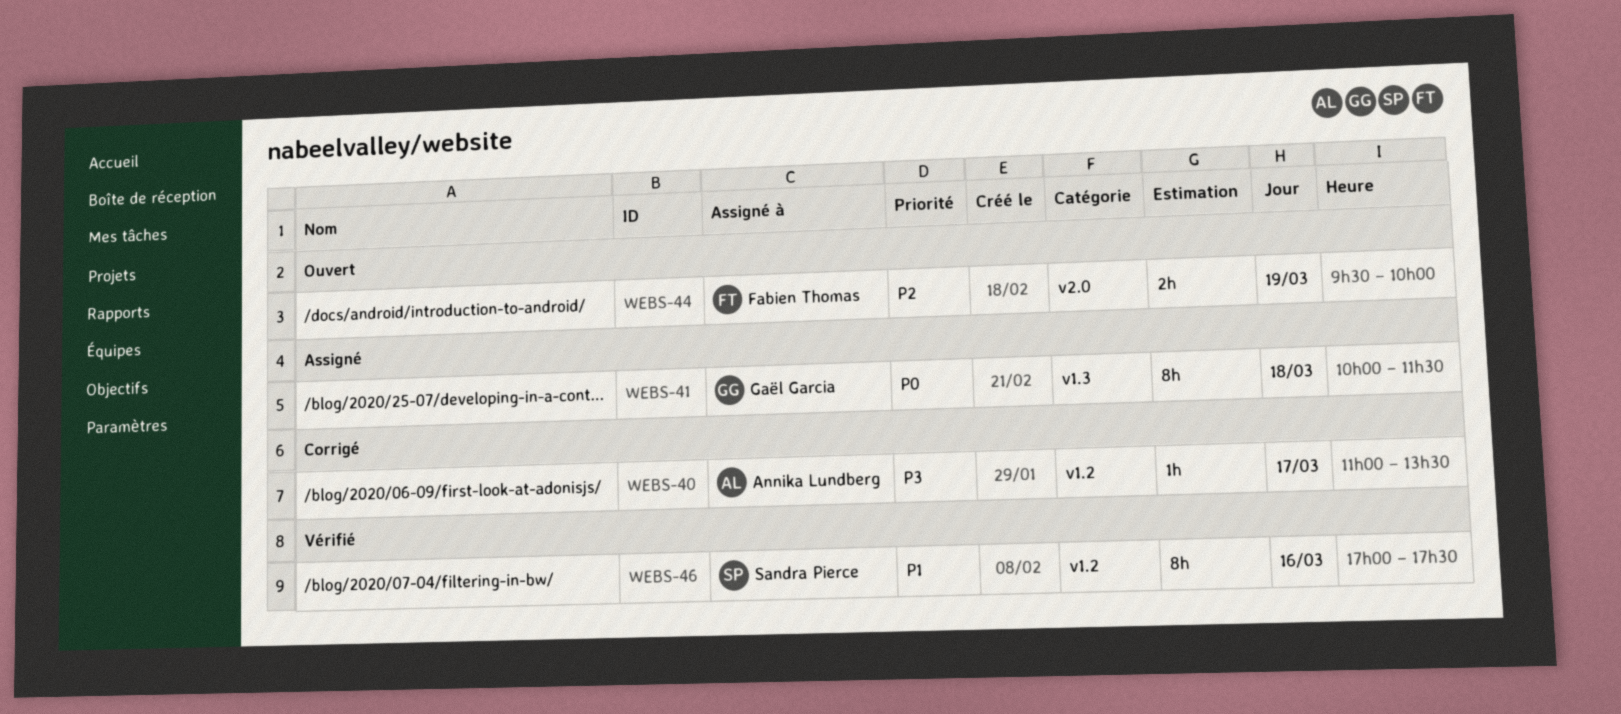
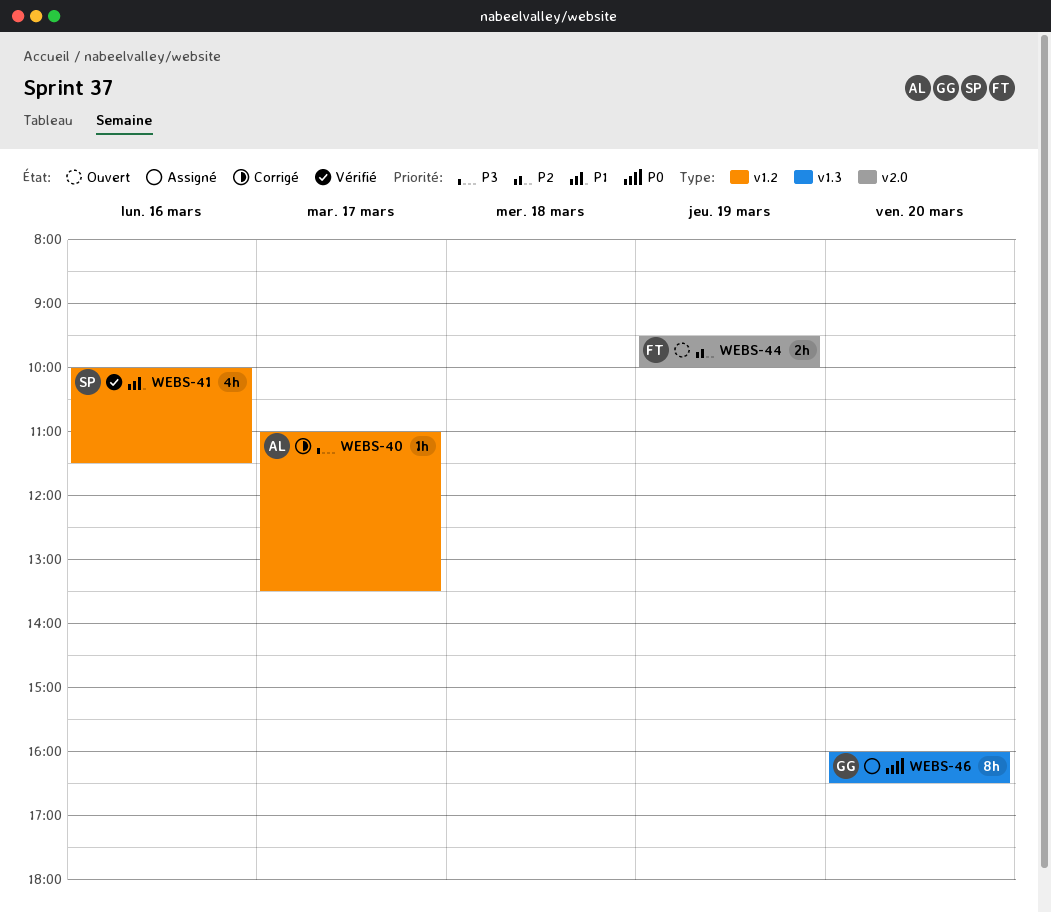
WEBS-41, status: Assigné -> Vérifié
WEBS-41, owner: Gaël Garcia -> Sandra Pierce
WEBS-41, priority: P0 -> P1
WEBS-41, label: v1.3 -> v1.2
WEBS-41, estimate: 8h -> 4h
WEBS-41, day: Mar 18 -> Mar 16
WEBS-46, status: Vérifié -> Assigné
WEBS-46, owner: Sandra Pierce -> Gaël Garcia
WEBS-46, priority: P1 -> P0
WEBS-46, label: v1.2 -> v1.3
WEBS-46, day: Mar 16 -> Mar 20
WEBS-46, begins: 17:00 -> 16:00
WEBS-46, ends: 17:30 -> 16:30

